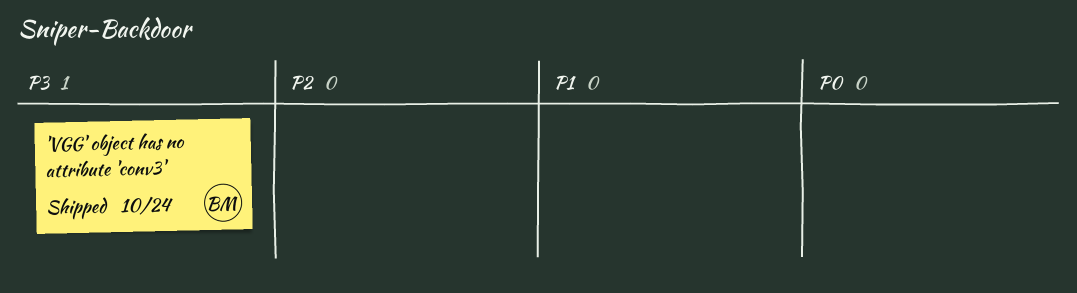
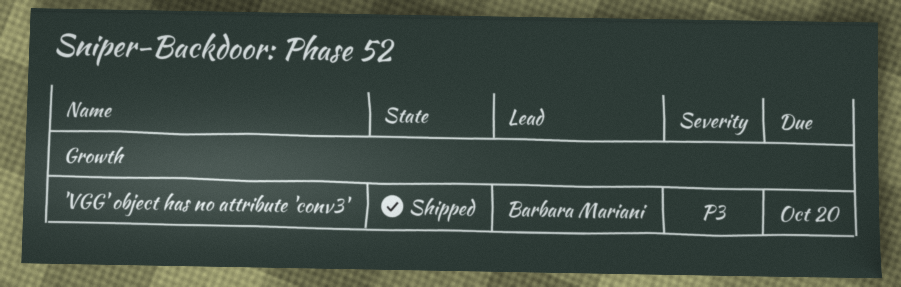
'VGG' object has no attribute 'conv3', due: Oct 24 -> Oct 20

